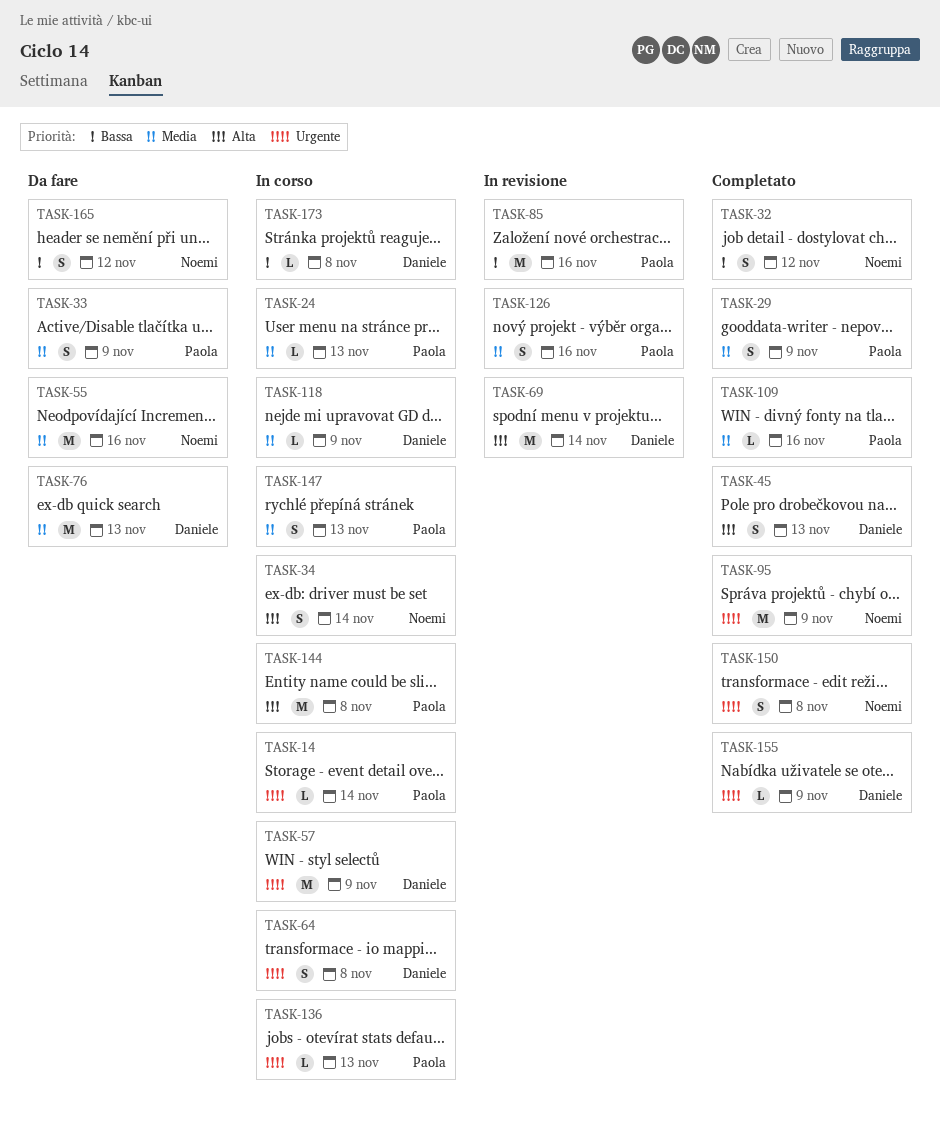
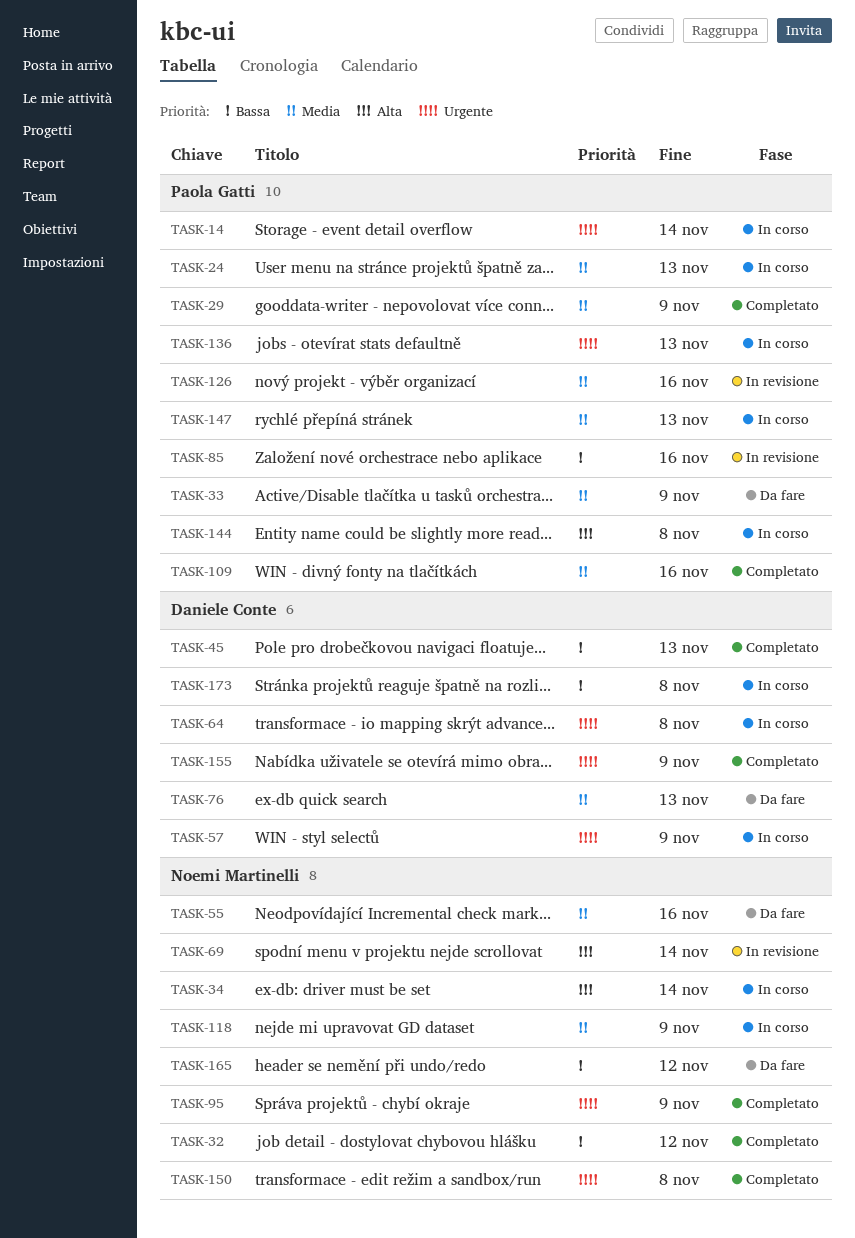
TASK-45, priority: Alta -> Bassa
TASK-69, owner: Daniele Conte -> Noemi Martinelli
TASK-118, owner: Daniele Conte -> Noemi Martinelli

